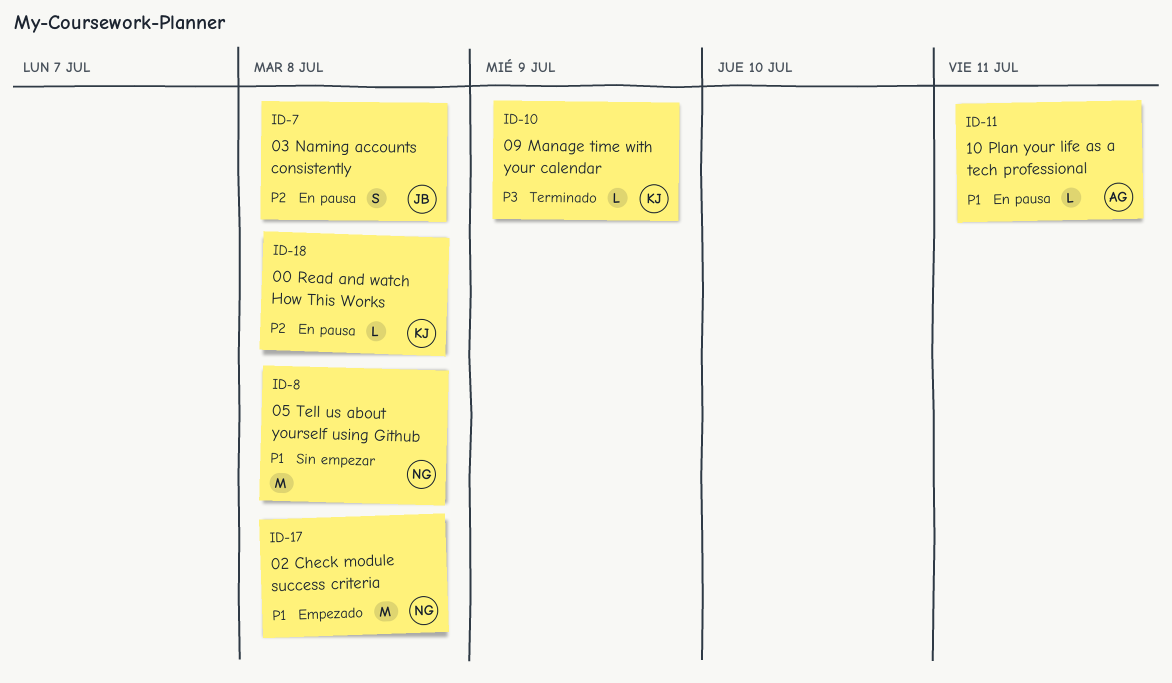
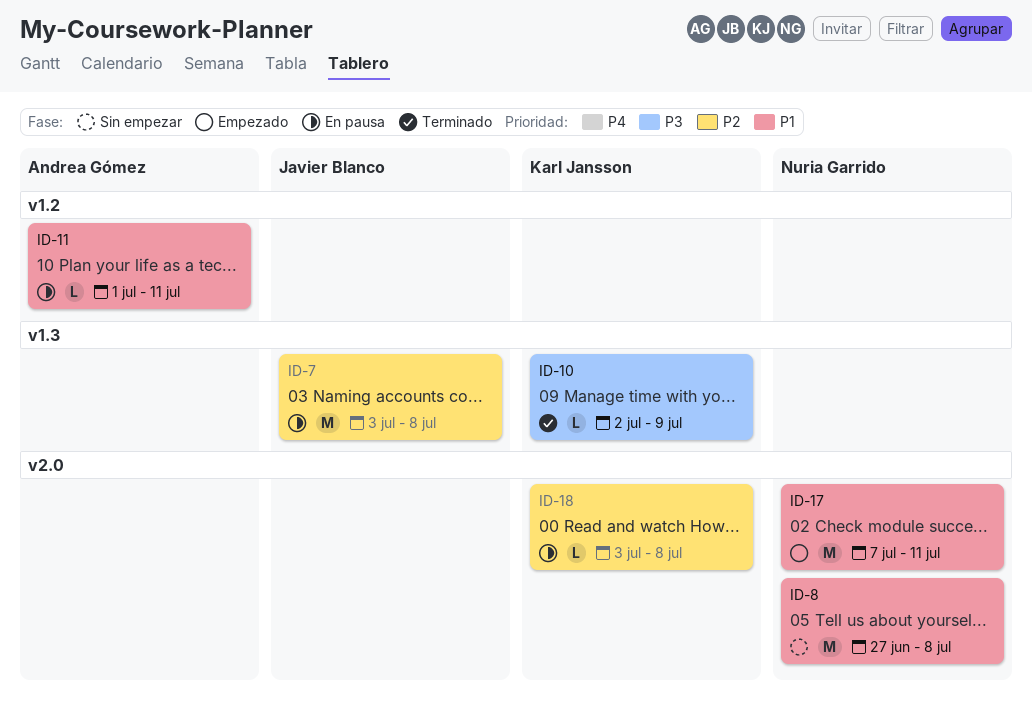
ID-7, estimate: S -> M
ID-17, due: Jul 8 -> Jul 11

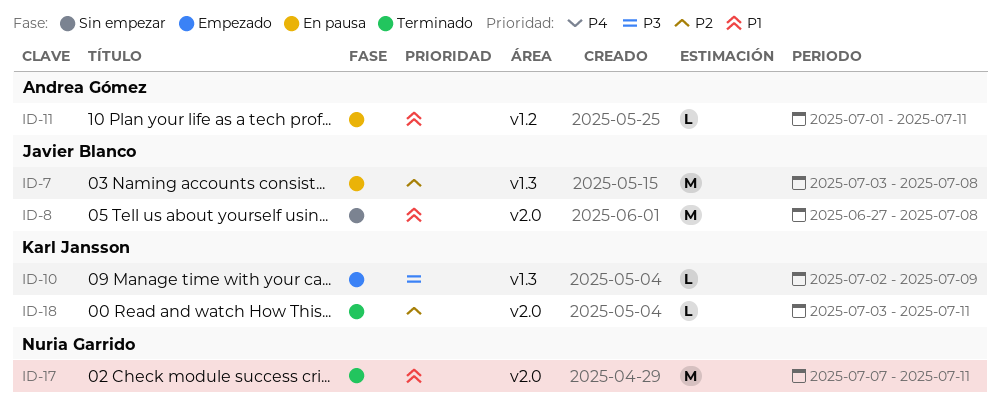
ID-8, owner: Nuria Garrido -> Javier Blanco
ID-10, status: Terminado -> Empezado
ID-17, status: Empezado -> Terminado
ID-18, status: En pausa -> Terminado
ID-18, due: Jul 8 -> Jul 11

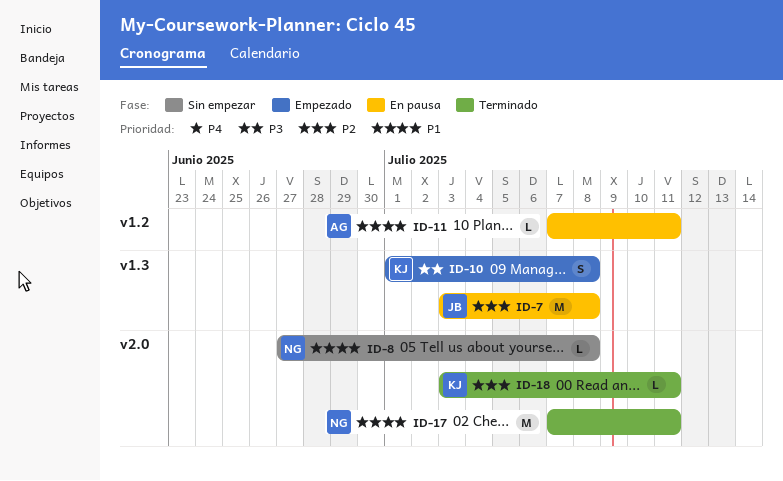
ID-8, owner: Javier Blanco -> Nuria Garrido
ID-8, estimate: M -> L
ID-10, estimate: L -> S
ID-10, start: Jul 2 -> Jul 1
ID-10, due: Jul 9 -> Jul 8
ID-11, start: Jul 1 -> Jul 7

